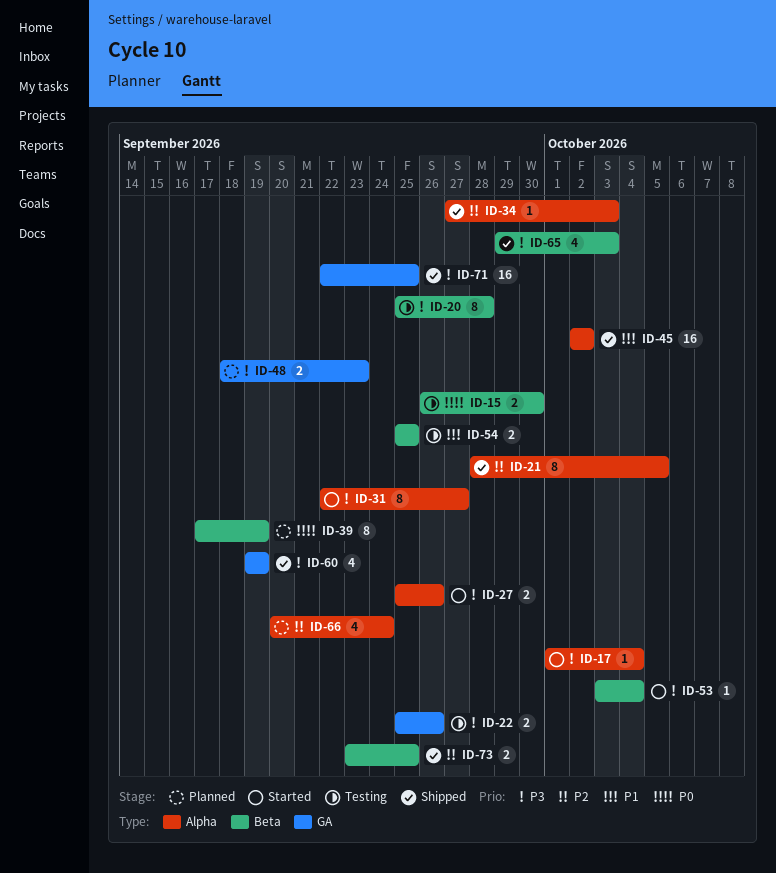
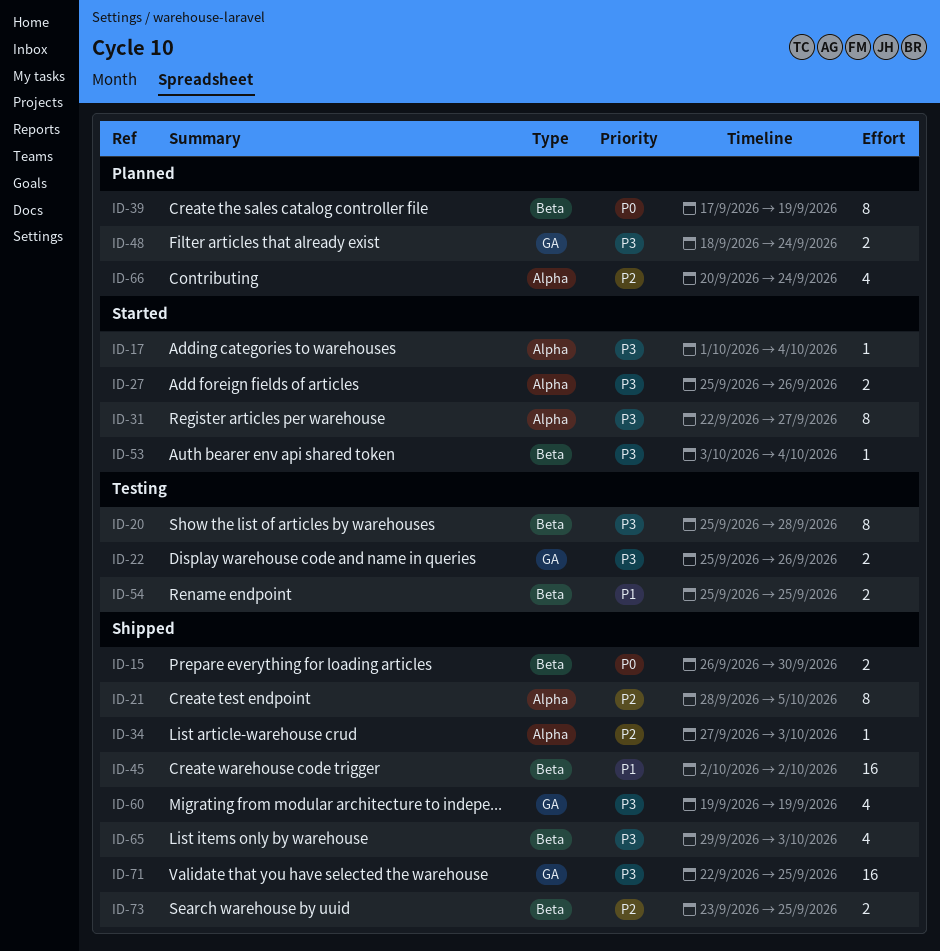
ID-15, status: Testing -> Shipped
ID-45, label: Alpha -> Beta
ID-48, due: Sep 23 -> Sep 24

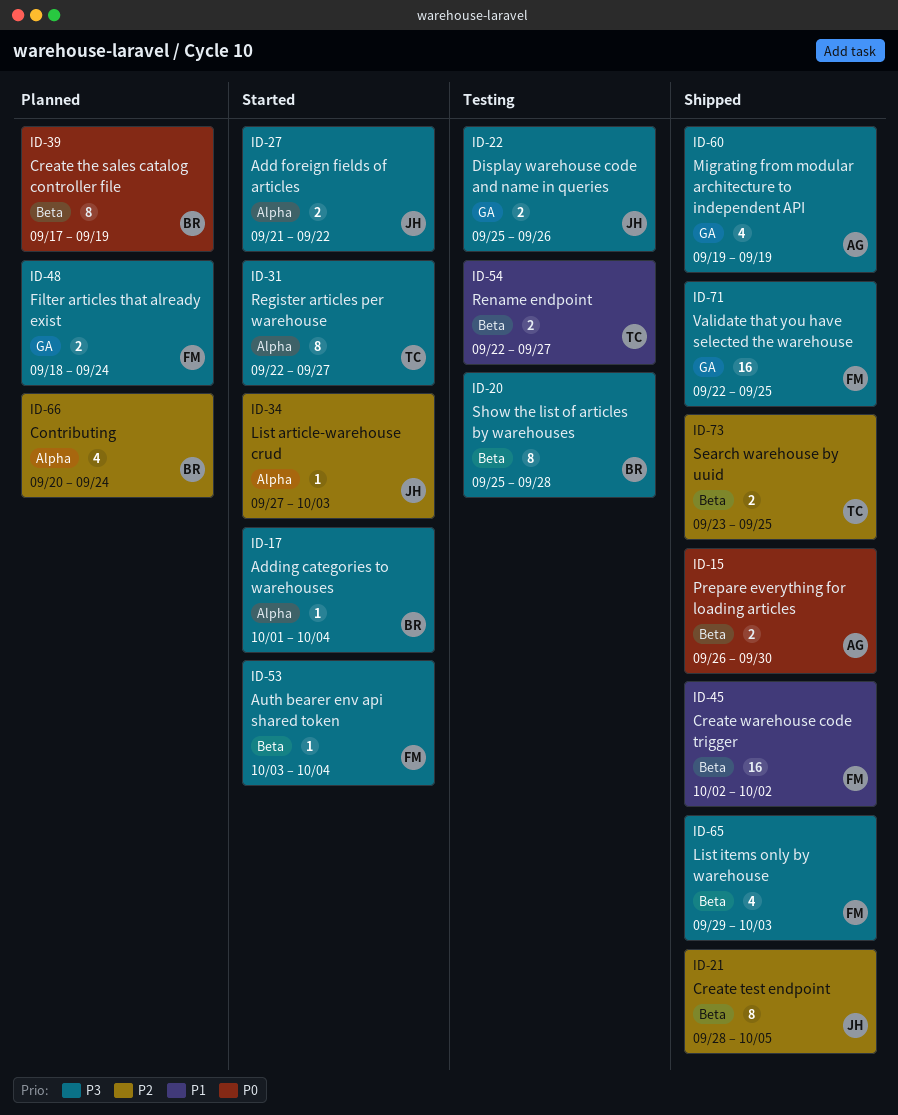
ID-21, label: Alpha -> Beta
ID-27, start: Sep 25 -> Sep 21
ID-27, due: Sep 26 -> Sep 22
ID-34, status: Shipped -> Started
ID-54, start: Sep 25 -> Sep 22
ID-54, due: Sep 25 -> Sep 27

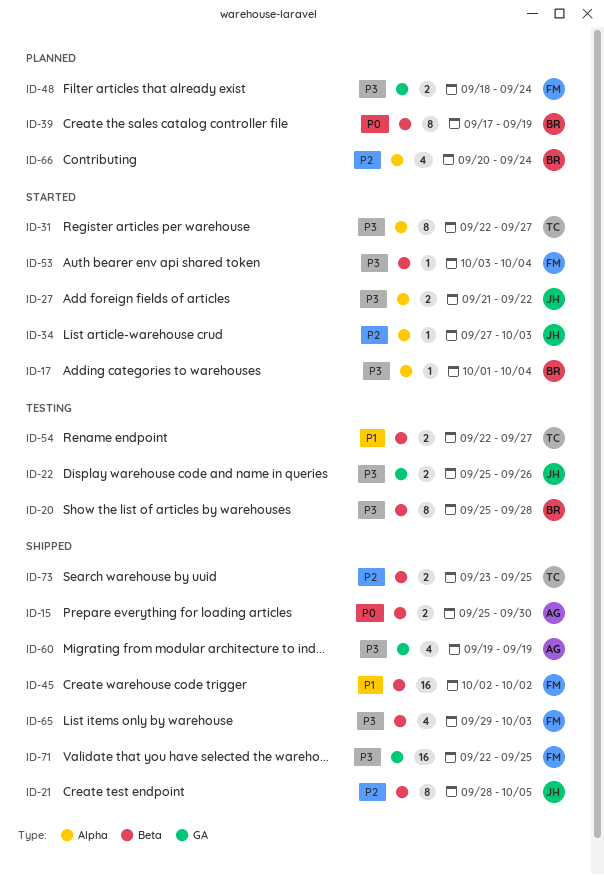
ID-15, start: Sep 26 -> Sep 25

